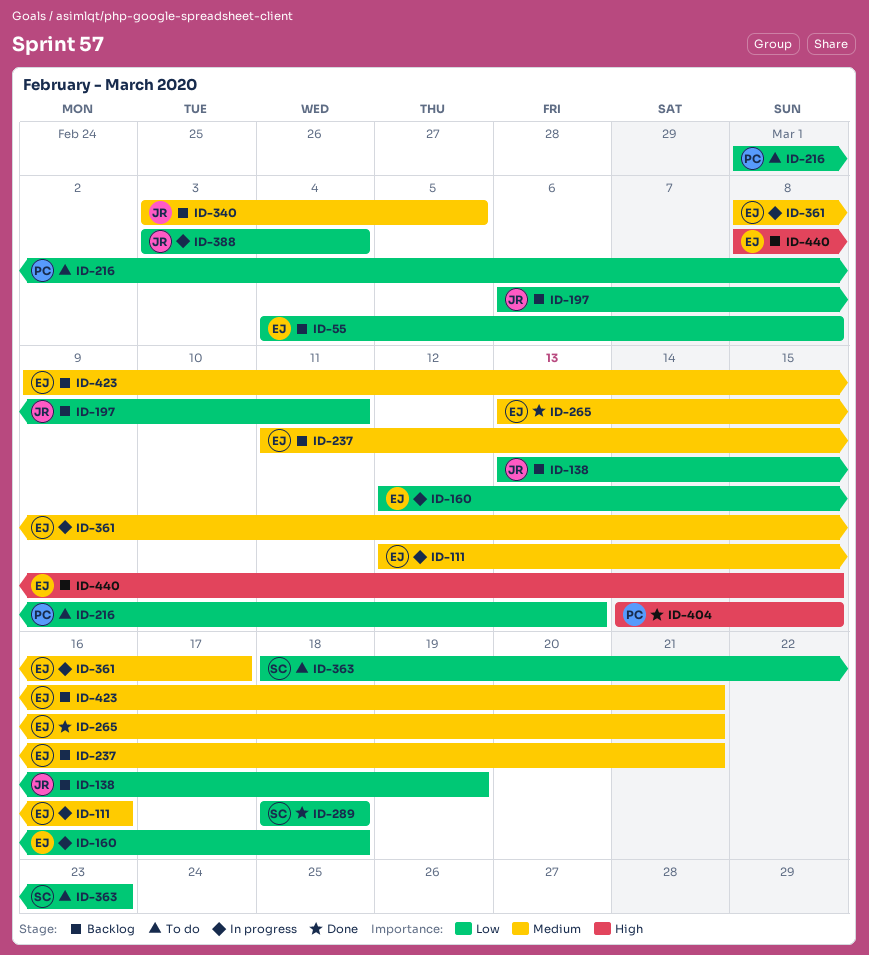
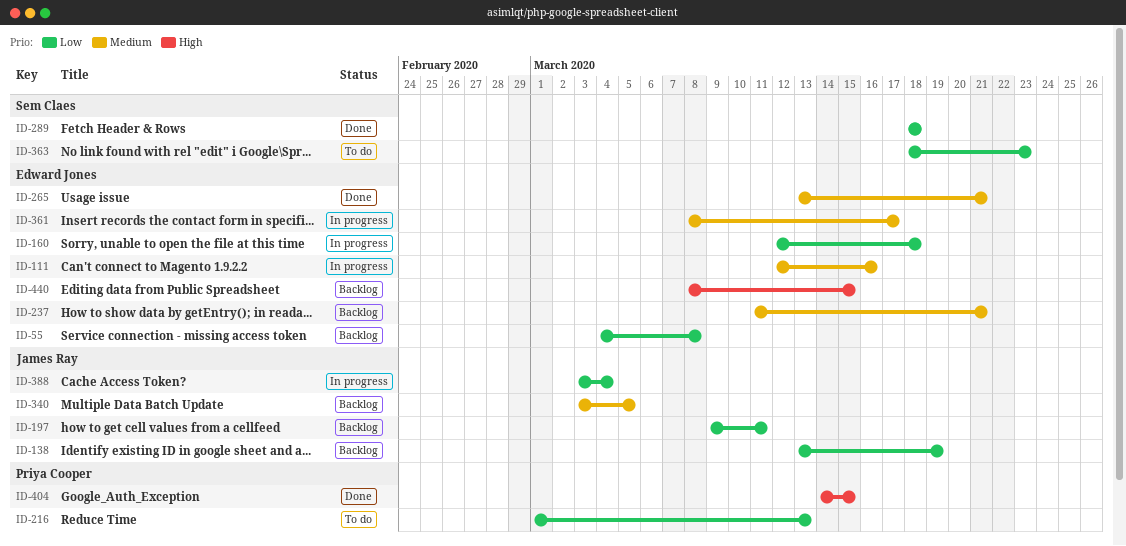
ID-197, start: Mar 6 -> Mar 9
ID-423: present -> none

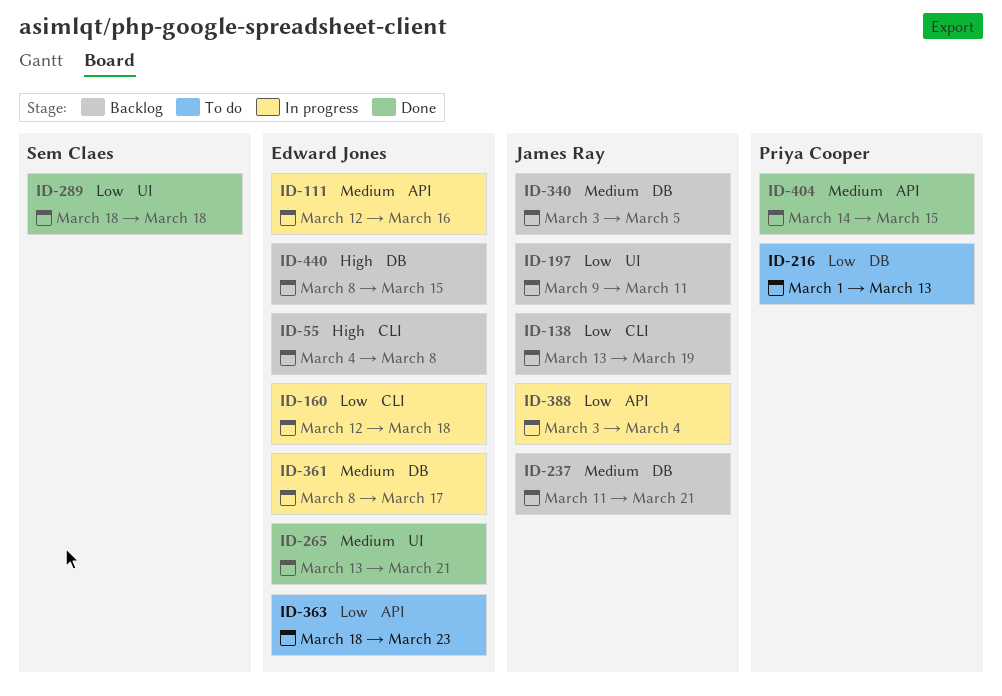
ID-55, priority: Low -> High
ID-237, owner: Edward Jones -> James Ray
ID-363, owner: Sem Claes -> Edward Jones
ID-404, priority: High -> Medium

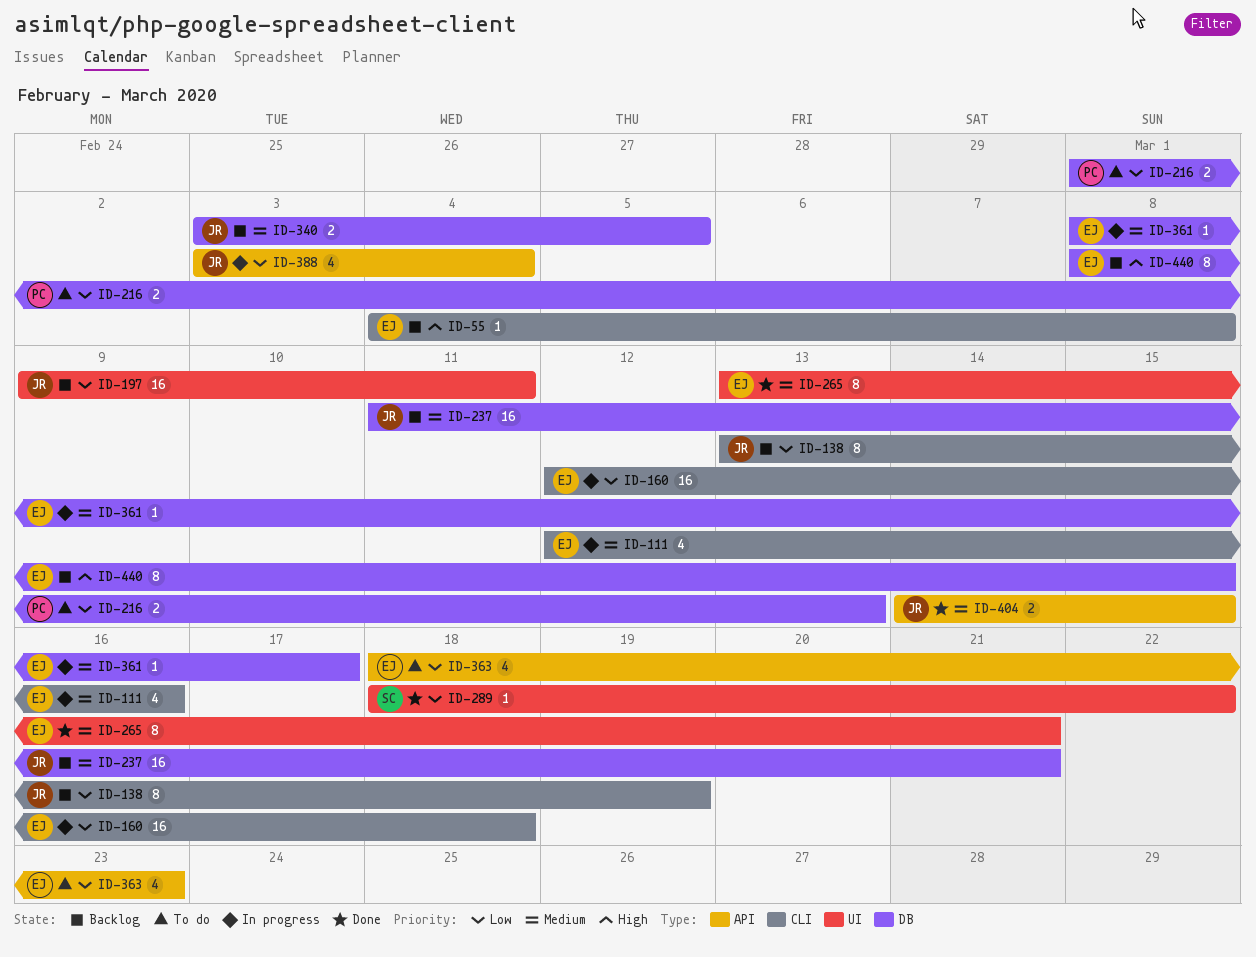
ID-111, label: API -> CLI
ID-289, due: Mar 18 -> Mar 22
ID-404, owner: Priya Cooper -> James Ray

